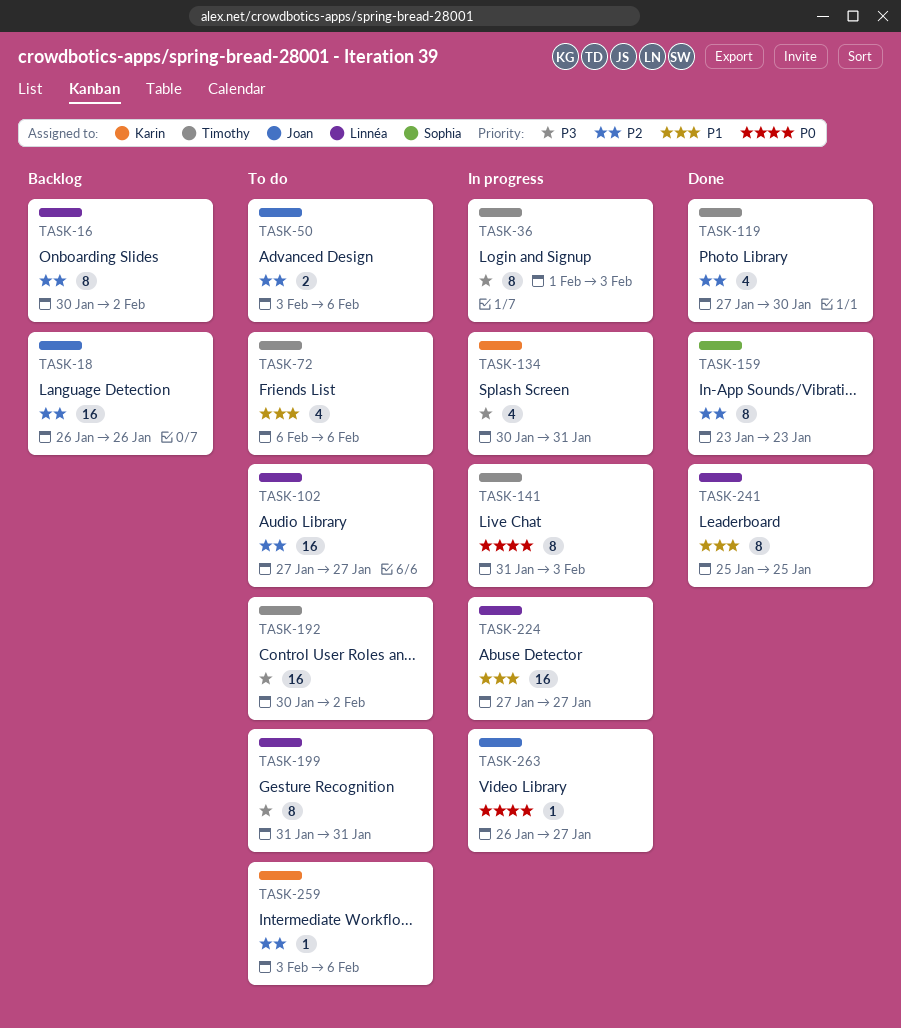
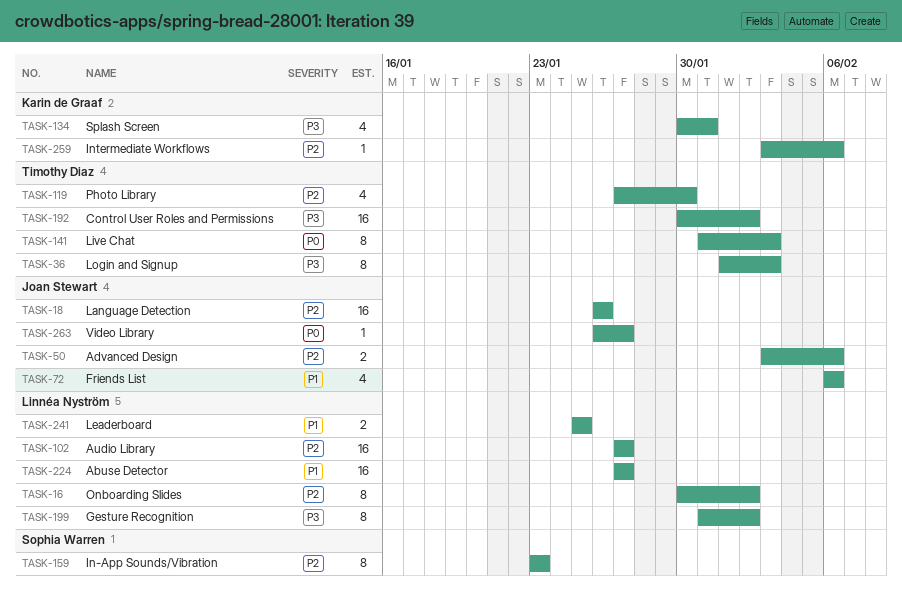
TASK-72, owner: Timothy Diaz -> Joan Stewart
TASK-199, due: Jan 31 -> Feb 2
TASK-241, estimate: 8 -> 2

